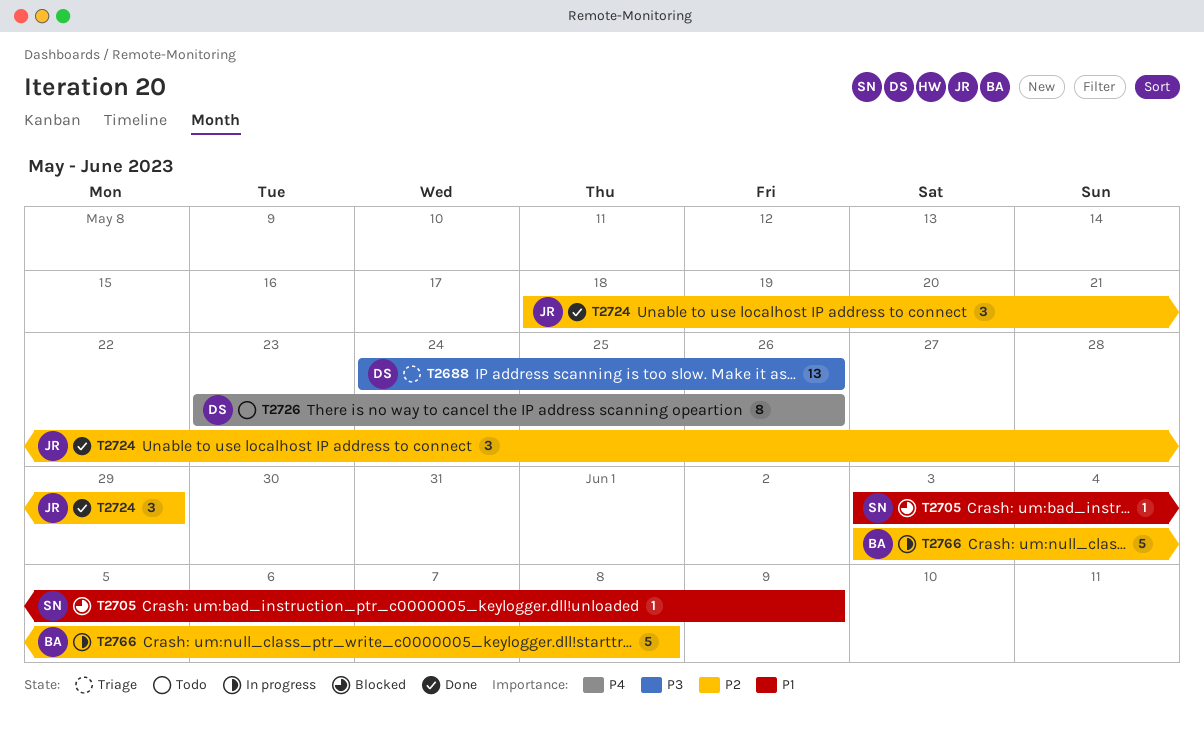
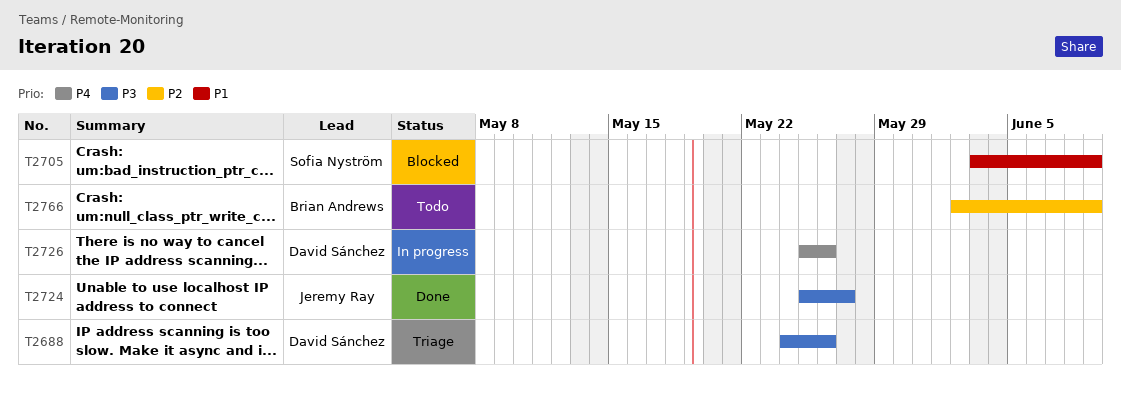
T2724, priority: P2 -> P3
T2724, start: May 18 -> May 25
T2724, due: May 29 -> May 27
T2726, status: Todo -> In progress
T2726, start: May 23 -> May 25
T2766, status: In progress -> Todo
T2766, start: Jun 3 -> Jun 2
T2766, due: Jun 8 -> Jun 9

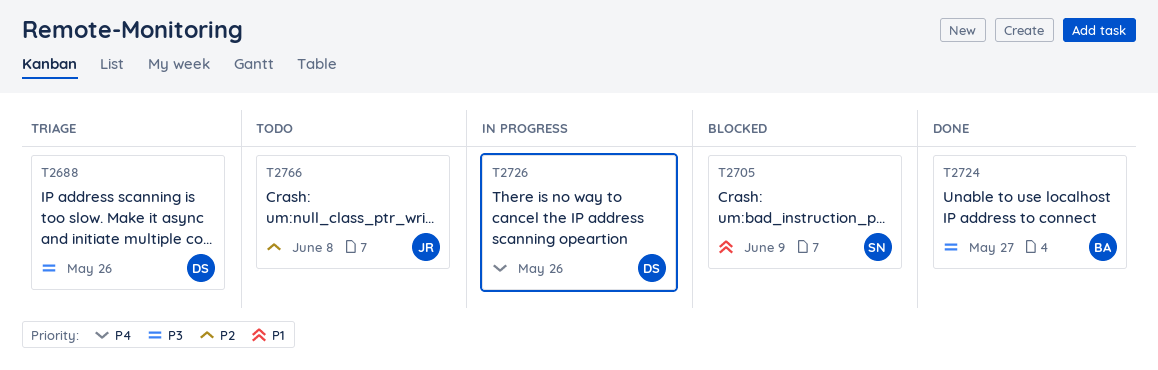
T2724, owner: Jeremy Ray -> Brian Andrews
T2766, owner: Brian Andrews -> Jeremy Ray
T2766, due: Jun 9 -> Jun 8

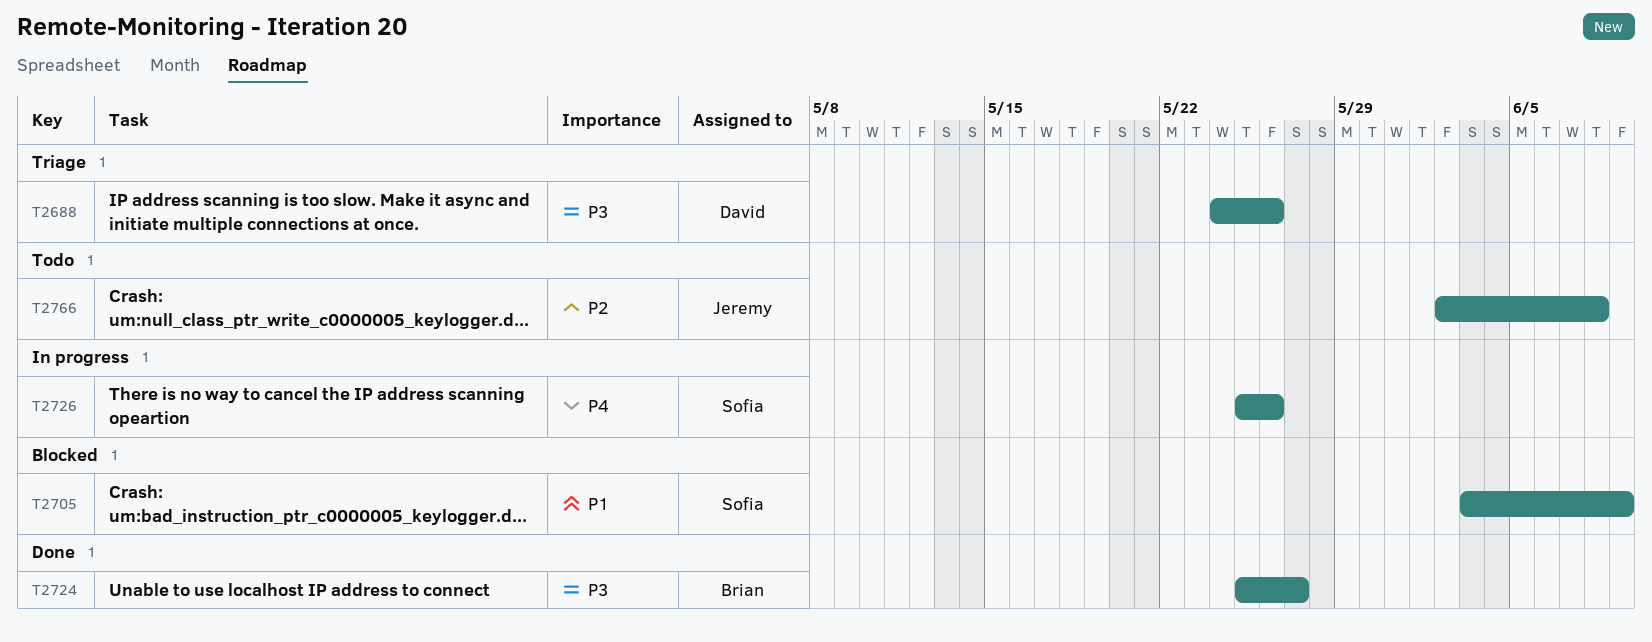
T2726, owner: David -> Sofia

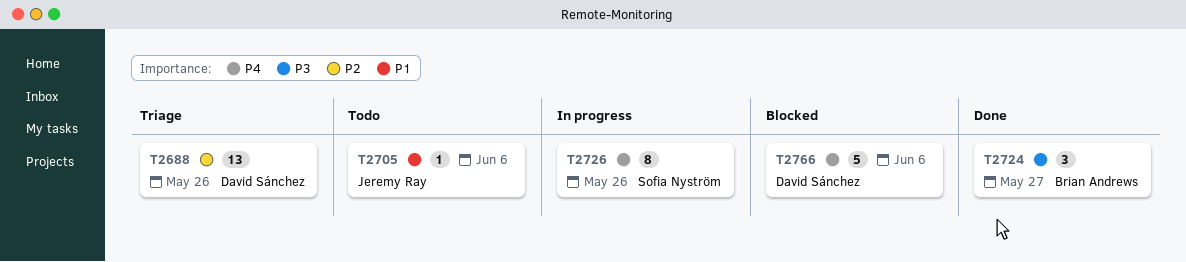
T2688, priority: P3 -> P2
T2705, status: Blocked -> Todo
T2705, owner: Sofia Nyström -> Jeremy Ray
T2705, due: Jun 9 -> Jun 6
T2766, status: Todo -> Blocked
T2766, owner: Jeremy Ray -> David Sánchez
T2766, priority: P2 -> P4
T2766, due: Jun 8 -> Jun 6

